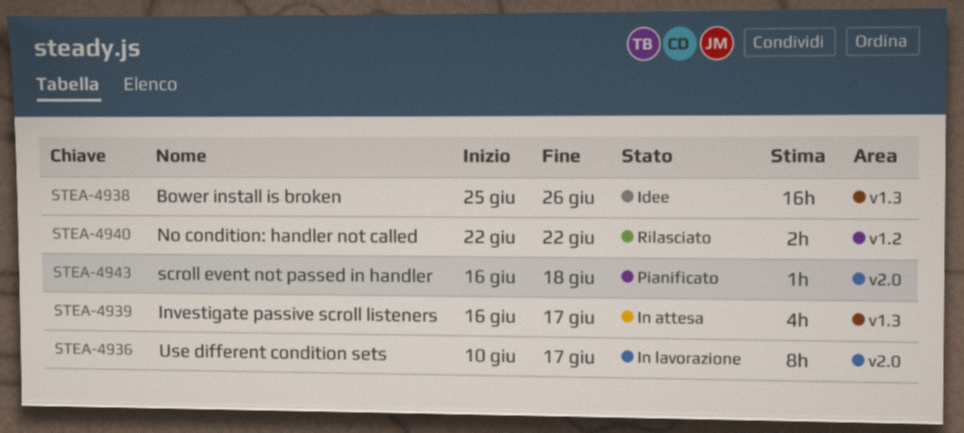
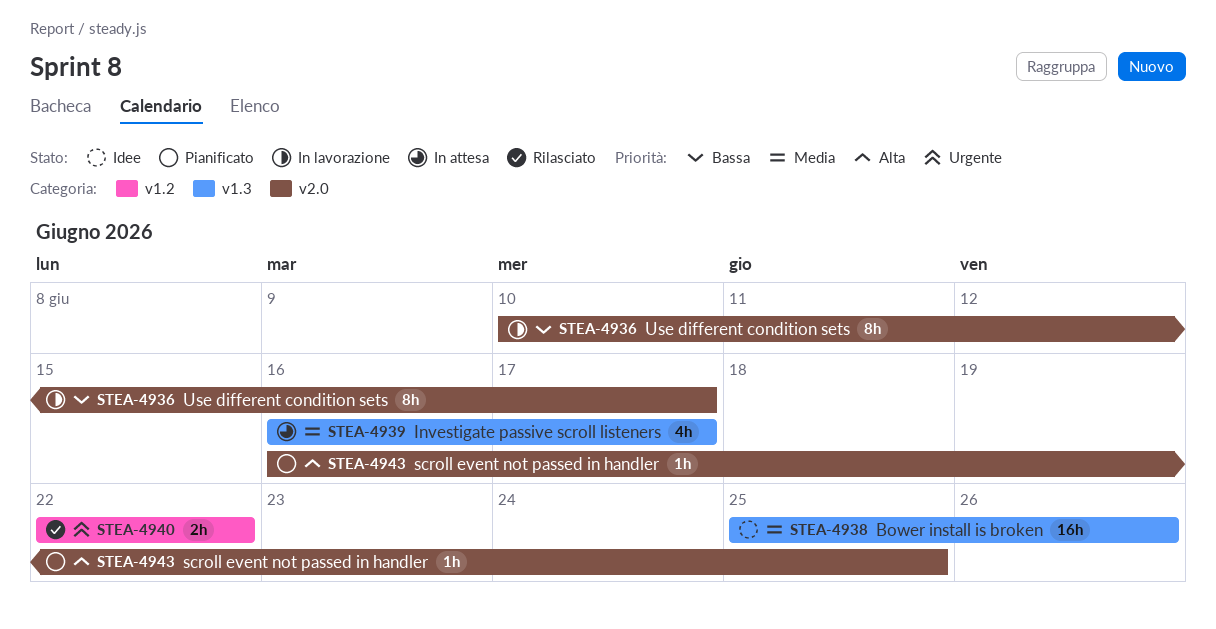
STEA-4943, due: Jun 18 -> Jun 25

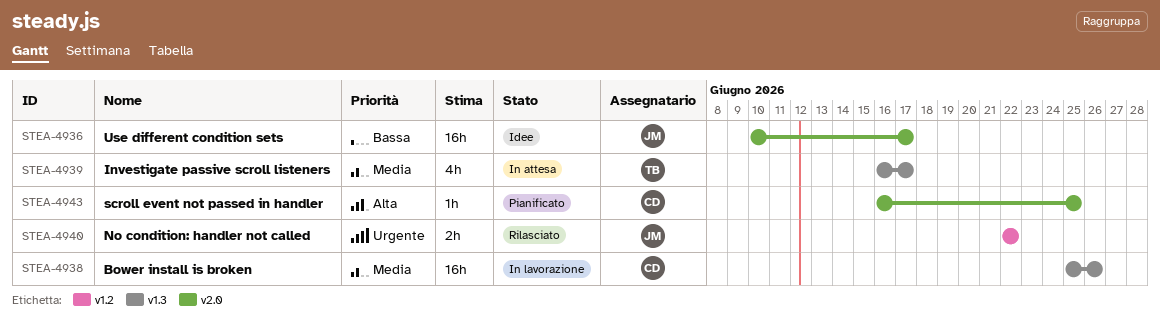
STEA-4936, status: In lavorazione -> Idee
STEA-4936, estimate: 8h -> 16h
STEA-4938, status: Idee -> In lavorazione

